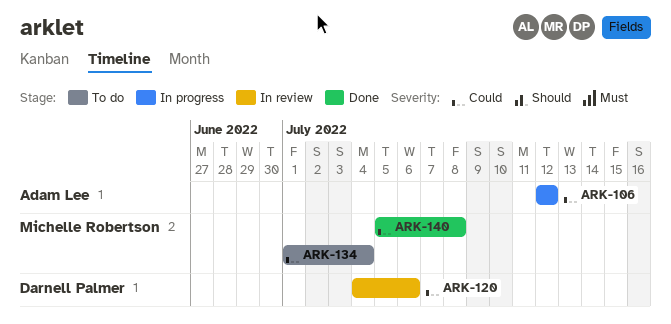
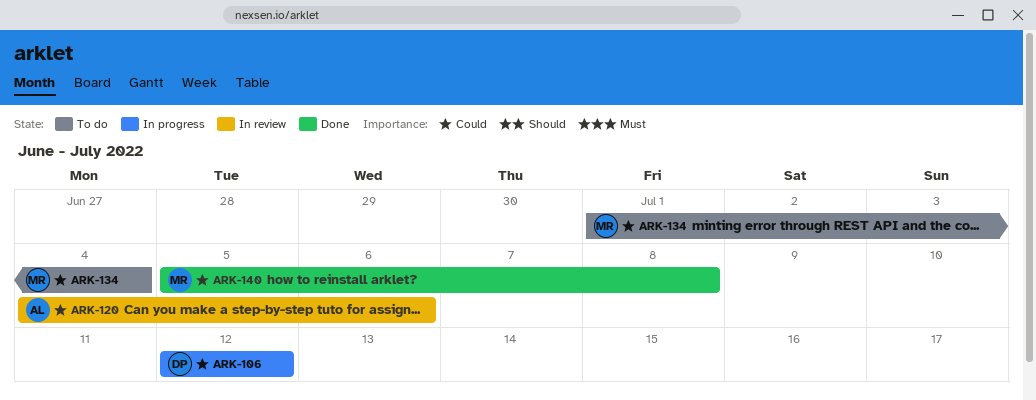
ARK-106, owner: Adam Lee -> Darnell Palmer
ARK-120, owner: Darnell Palmer -> Adam Lee

